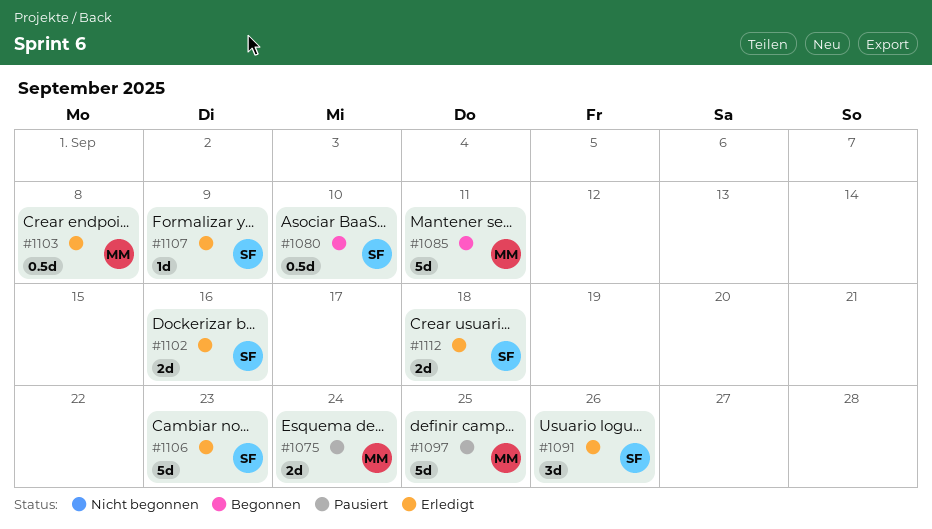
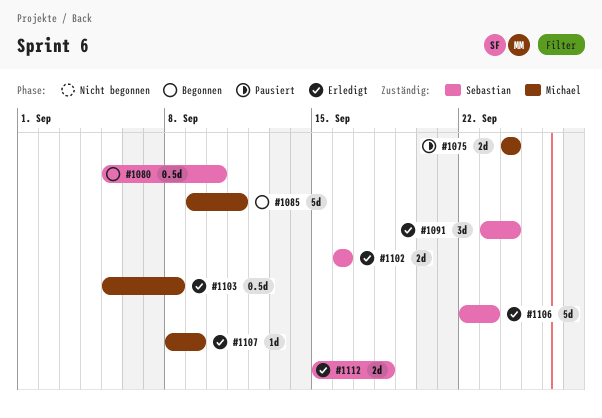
#1091, due: Sep 26 -> Sep 24
#1097: present -> none
#1107, owner: Sebastian -> Michael

